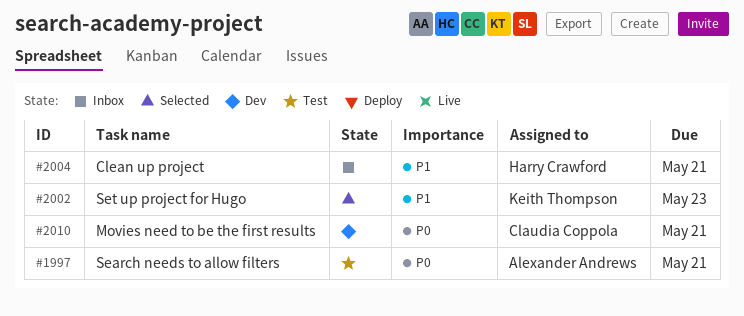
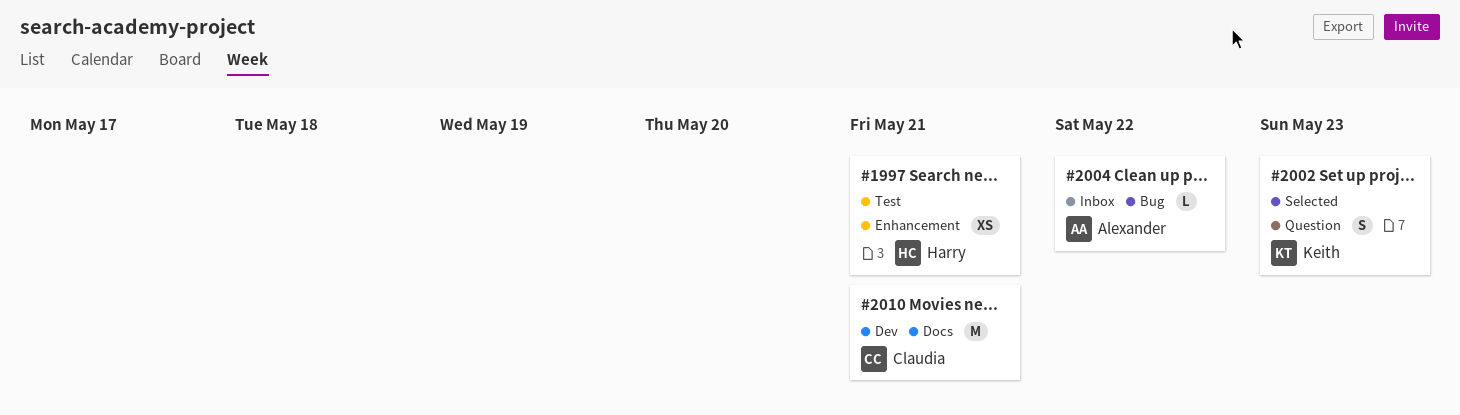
#1997, owner: Alexander Andrews -> Harry Crawford
#2004, owner: Harry Crawford -> Alexander Andrews
#2004, due: May 21 -> May 22

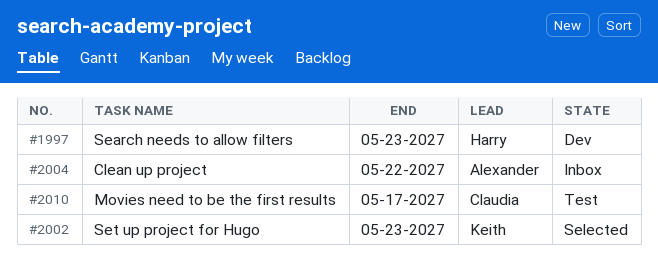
#1997, status: Test -> Dev
#1997, due: May 21 -> May 23
#2010, status: Dev -> Test
#2010, due: May 21 -> May 17

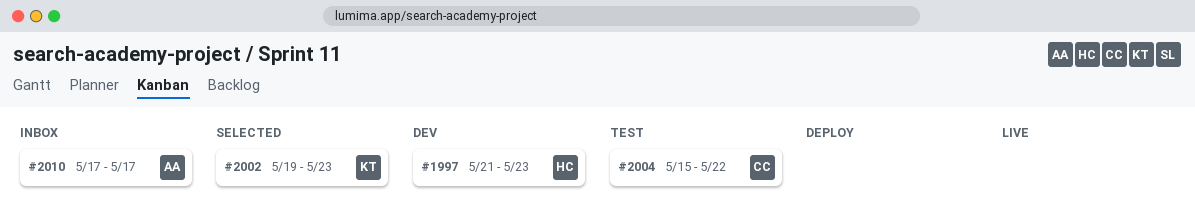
#2004, status: Inbox -> Test
#2004, owner: Alexander -> Claudia
#2010, status: Test -> Inbox
#2010, owner: Claudia -> Alexander

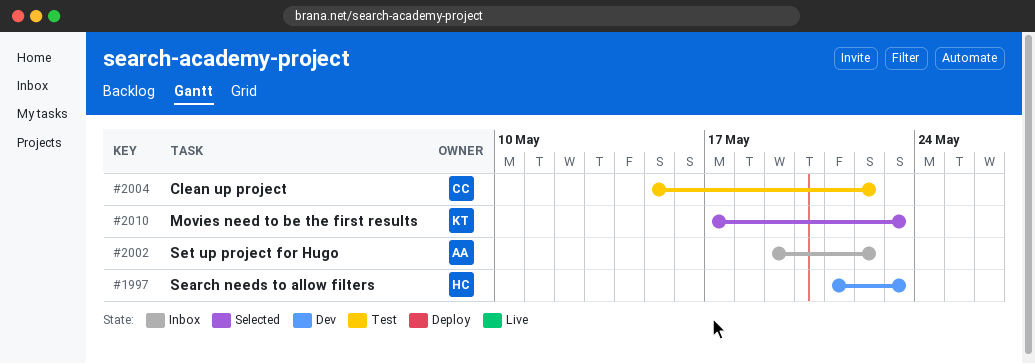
#2002, status: Selected -> Inbox
#2002, owner: KT -> AA
#2002, due: May 23 -> May 22
#2010, status: Inbox -> Selected
#2010, owner: AA -> KT
#2010, due: May 17 -> May 23

